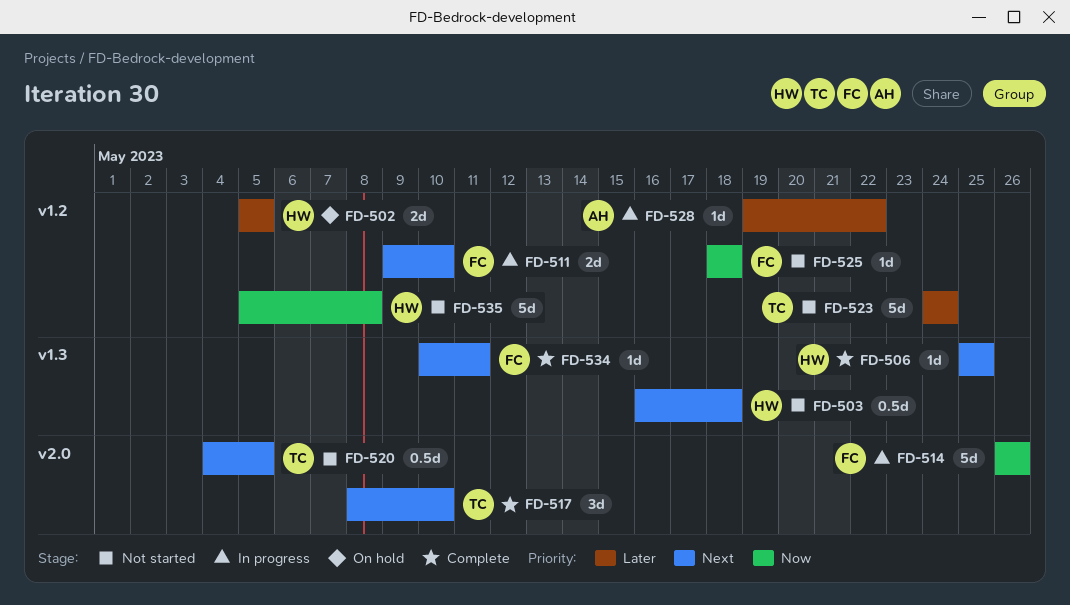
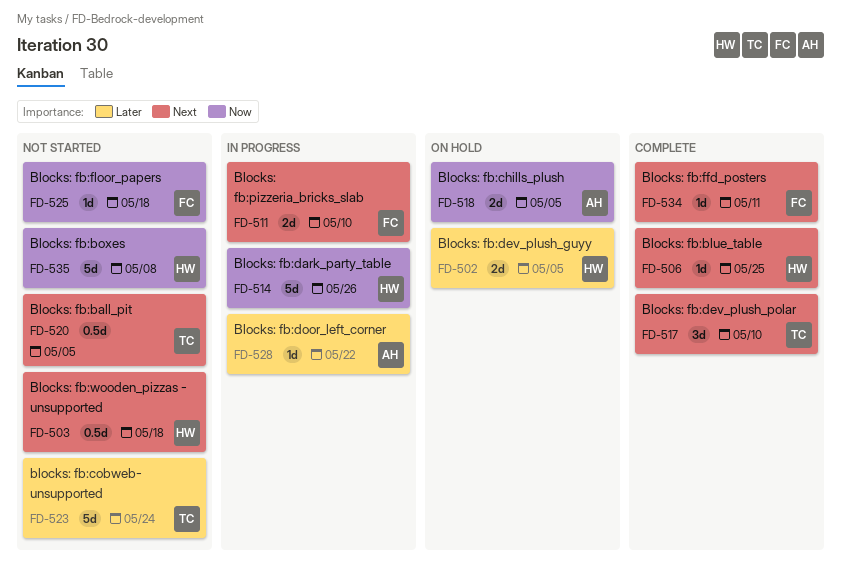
FD-514, owner: FC -> HW
FD-518: none -> present

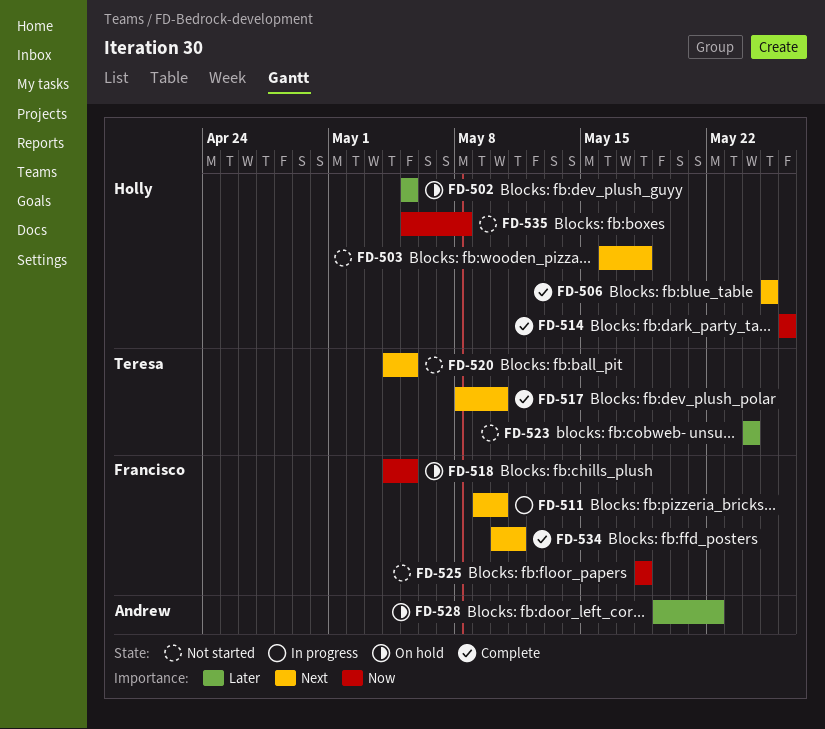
FD-514, status: In progress -> Complete
FD-518, owner: Andrew -> Francisco
FD-528, status: In progress -> On hold

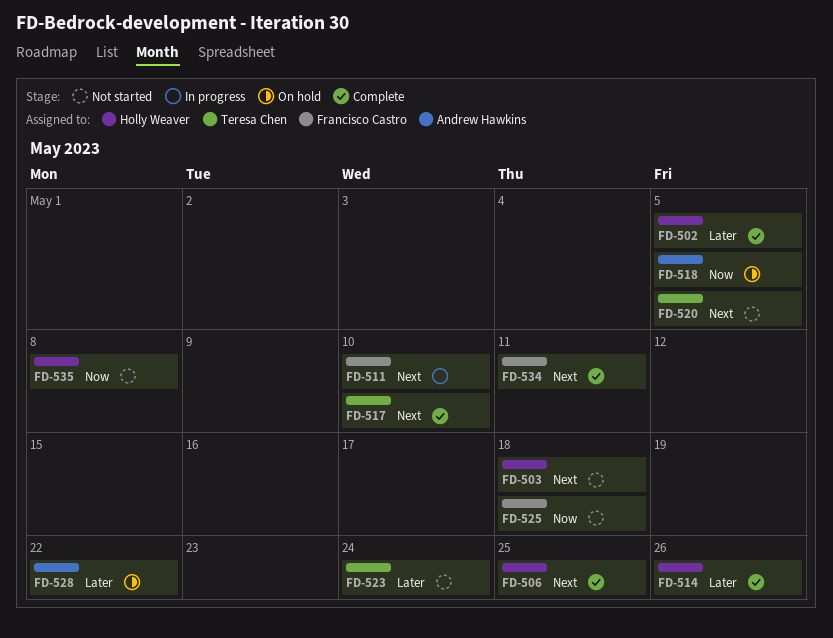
FD-502, status: On hold -> Complete
FD-514, priority: Now -> Later
FD-518, owner: Francisco Castro -> Andrew Hawkins

